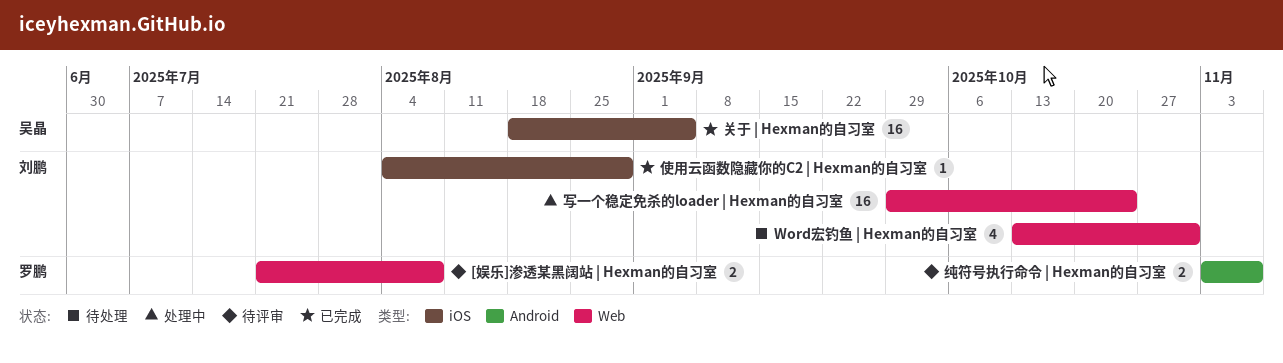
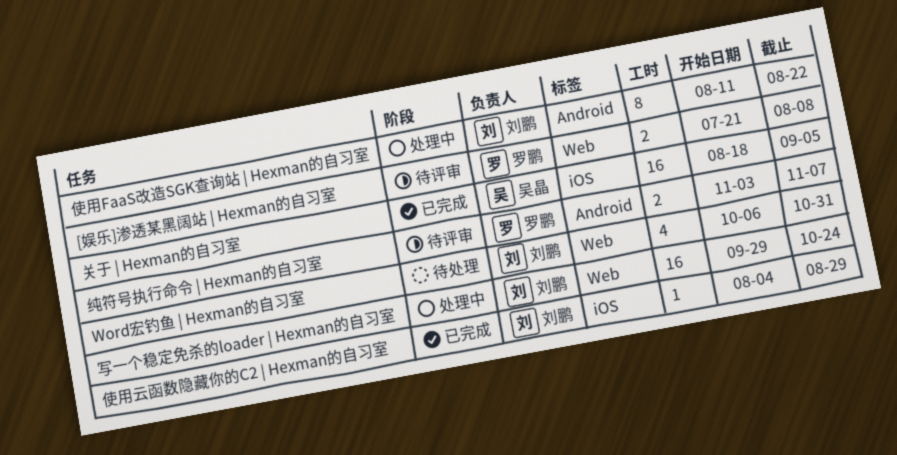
Word宏钓鱼 | Hexman的自习室, start: Oct 13 -> Oct 6
使用FaaS改造SGK查询站 | Hexman的自习室: none -> present

